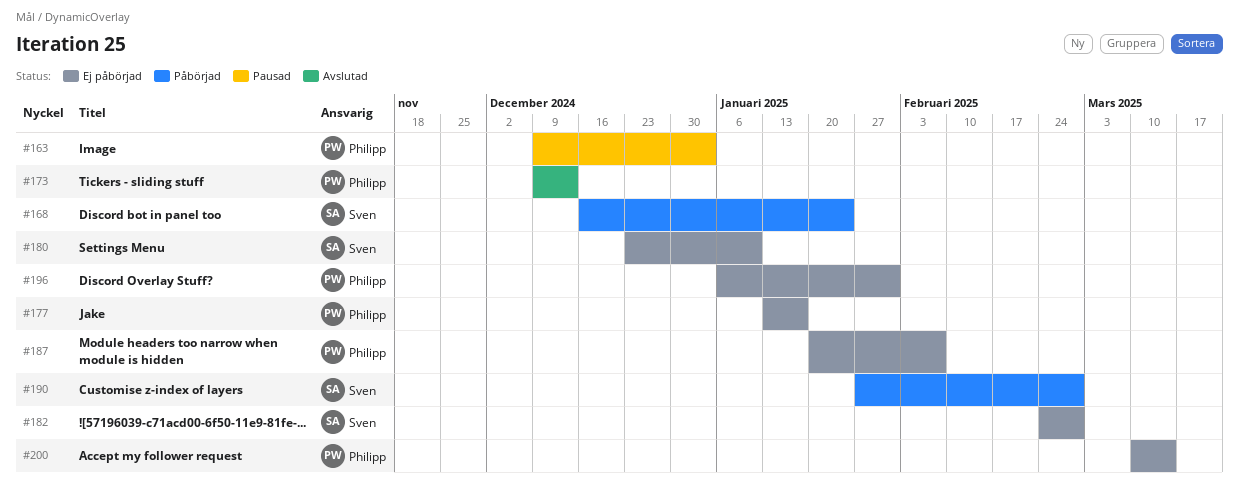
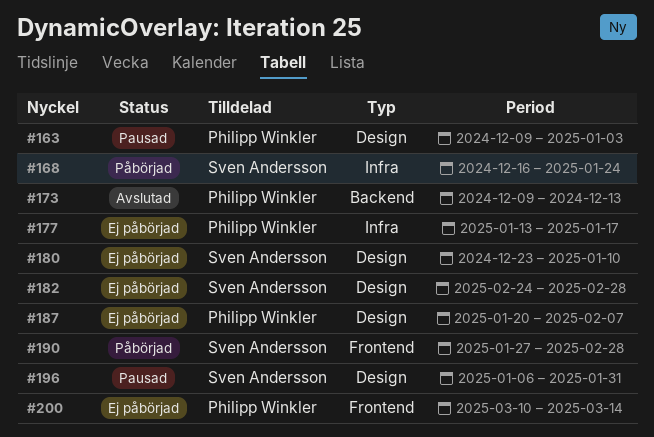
#196, status: Ej påbörjad -> Pausad
#196, owner: Philipp Winkler -> Sven Andersson

